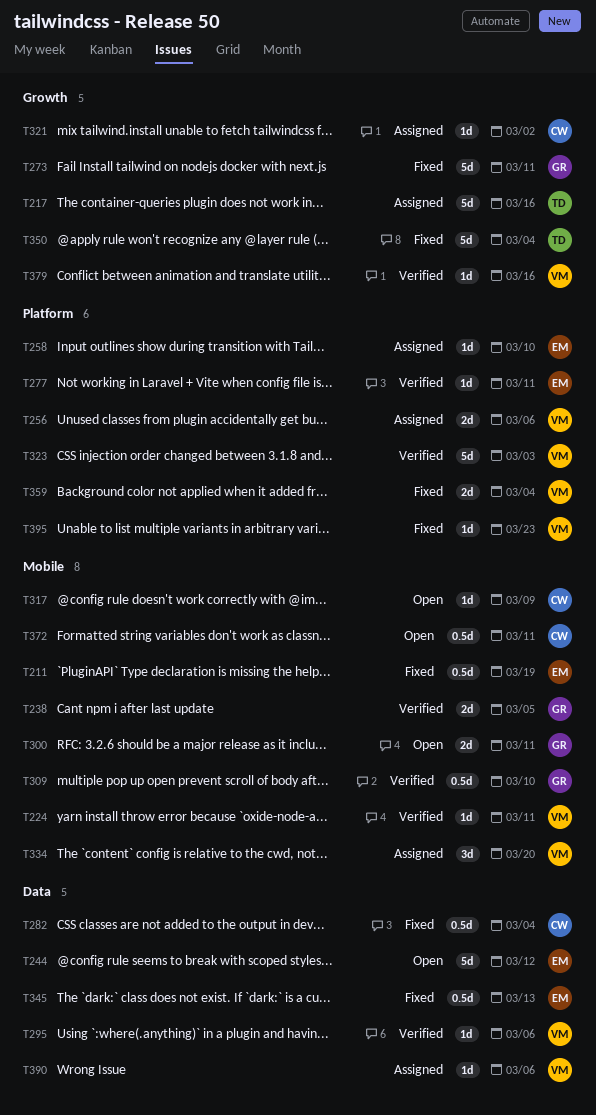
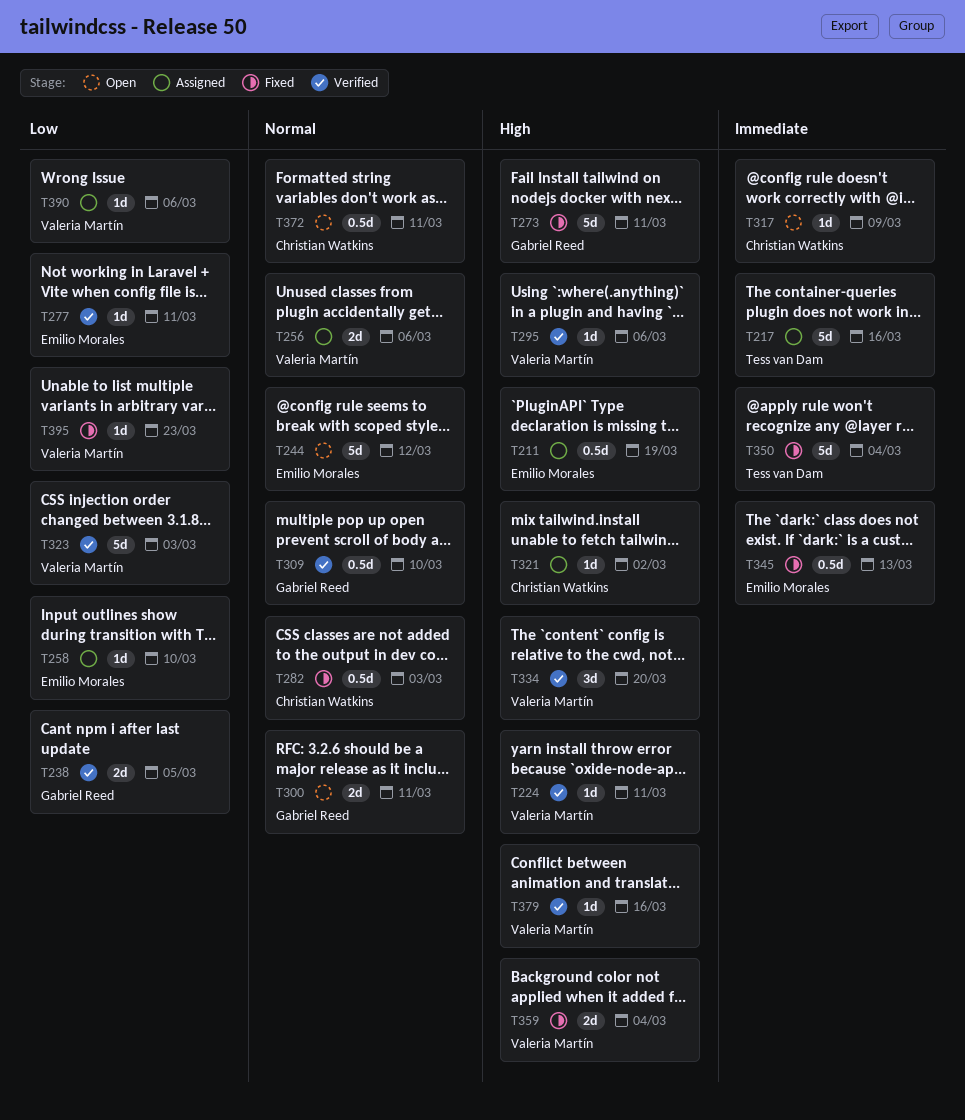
T211, status: Fixed -> Assigned
T282, due: Mar 4 -> Mar 3
T334, status: Assigned -> Verified

